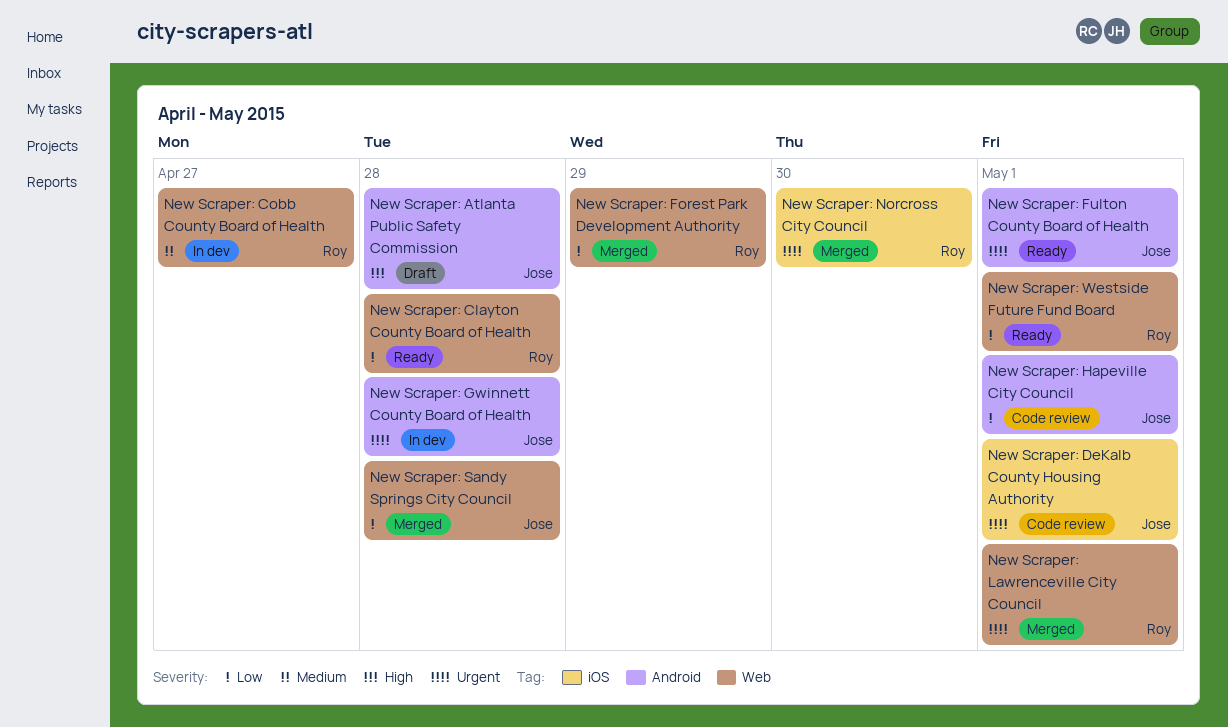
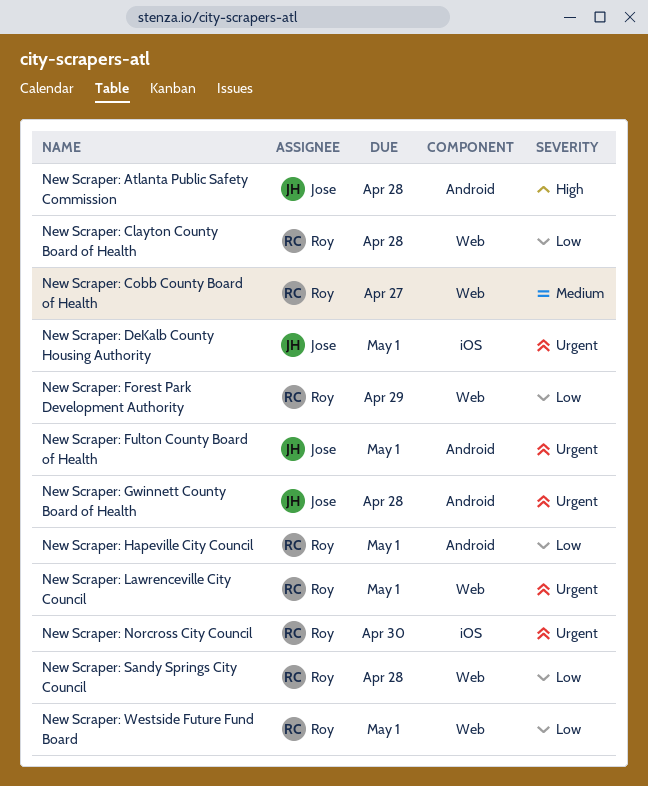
New Scraper: Hapeville City Council, owner: Jose -> Roy
New Scraper: Sandy Springs City Council, owner: Jose -> Roy

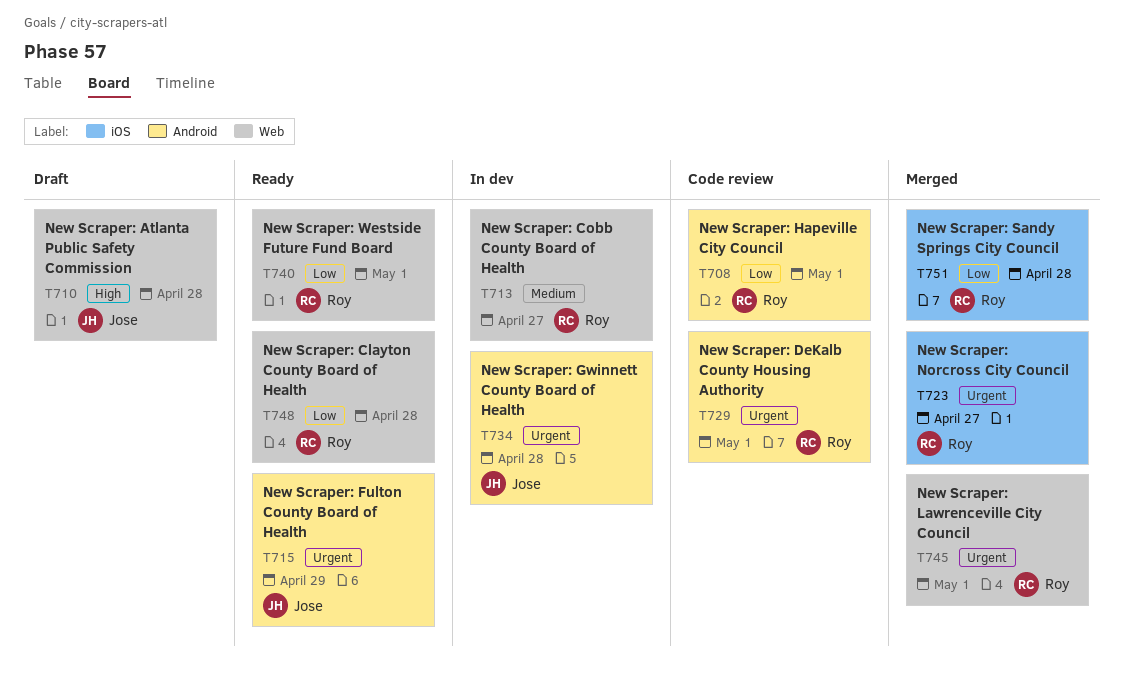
New Scraper: Atlanta Public Safety Commission, label: Android -> Web
New Scraper: DeKalb County Housing Authority, owner: Jose -> Roy
New Scraper: DeKalb County Housing Authority, label: iOS -> Android
New Scraper: Forest Park Development Authority: present -> none
New Scraper: Fulton County Board of Health, due: May 1 -> Apr 29
New Scraper: Norcross City Council, due: Apr 30 -> Apr 27
New Scraper: Sandy Springs City Council, label: Web -> iOS

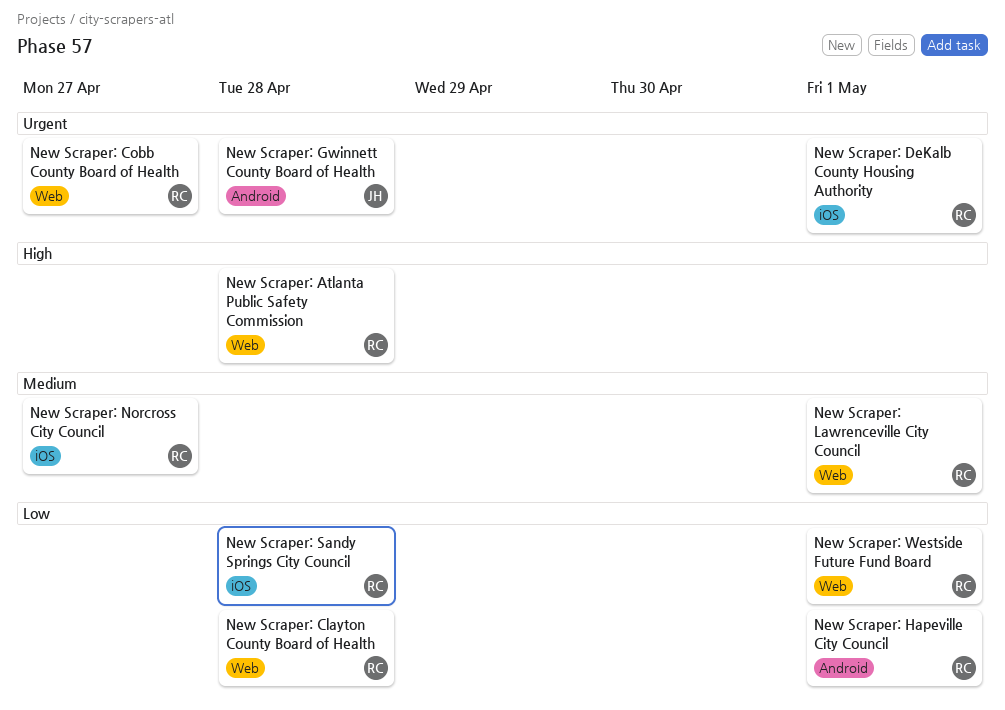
New Scraper: Atlanta Public Safety Commission, owner: Jose -> Roy
New Scraper: Cobb County Board of Health, priority: Medium -> Urgent
New Scraper: DeKalb County Housing Authority, label: Android -> iOS
New Scraper: Fulton County Board of Health: present -> none
New Scraper: Lawrenceville City Council, priority: Urgent -> Medium
New Scraper: Norcross City Council, priority: Urgent -> Medium

